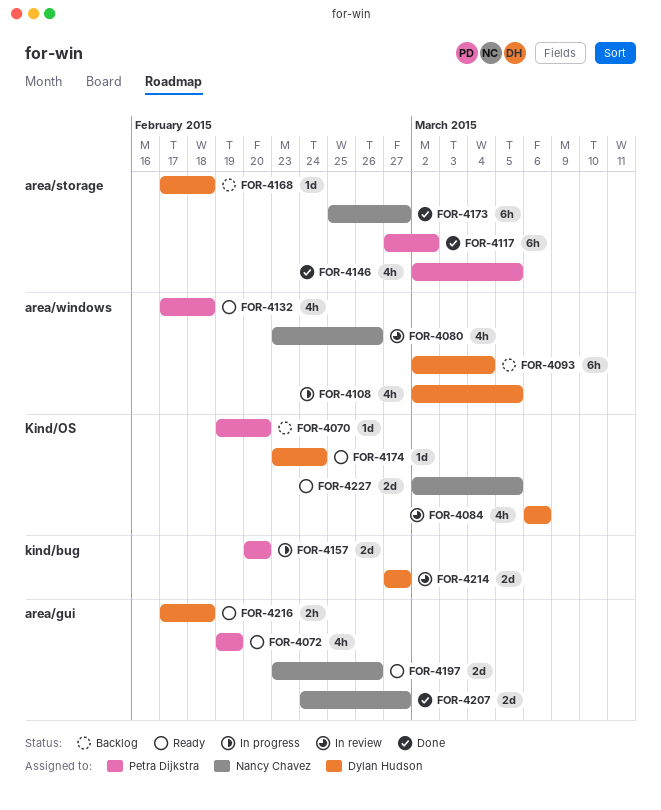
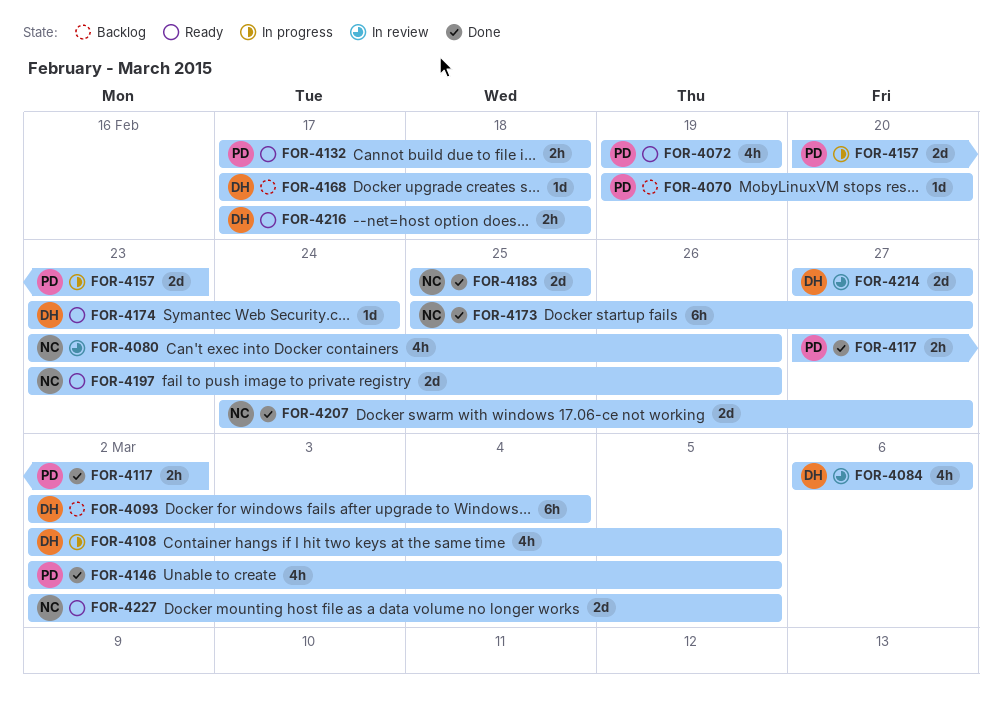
FOR-4117, estimate: 6h -> 2h
FOR-4132, estimate: 4h -> 2h
FOR-4157, due: Feb 20 -> Feb 23
FOR-4183: none -> present

